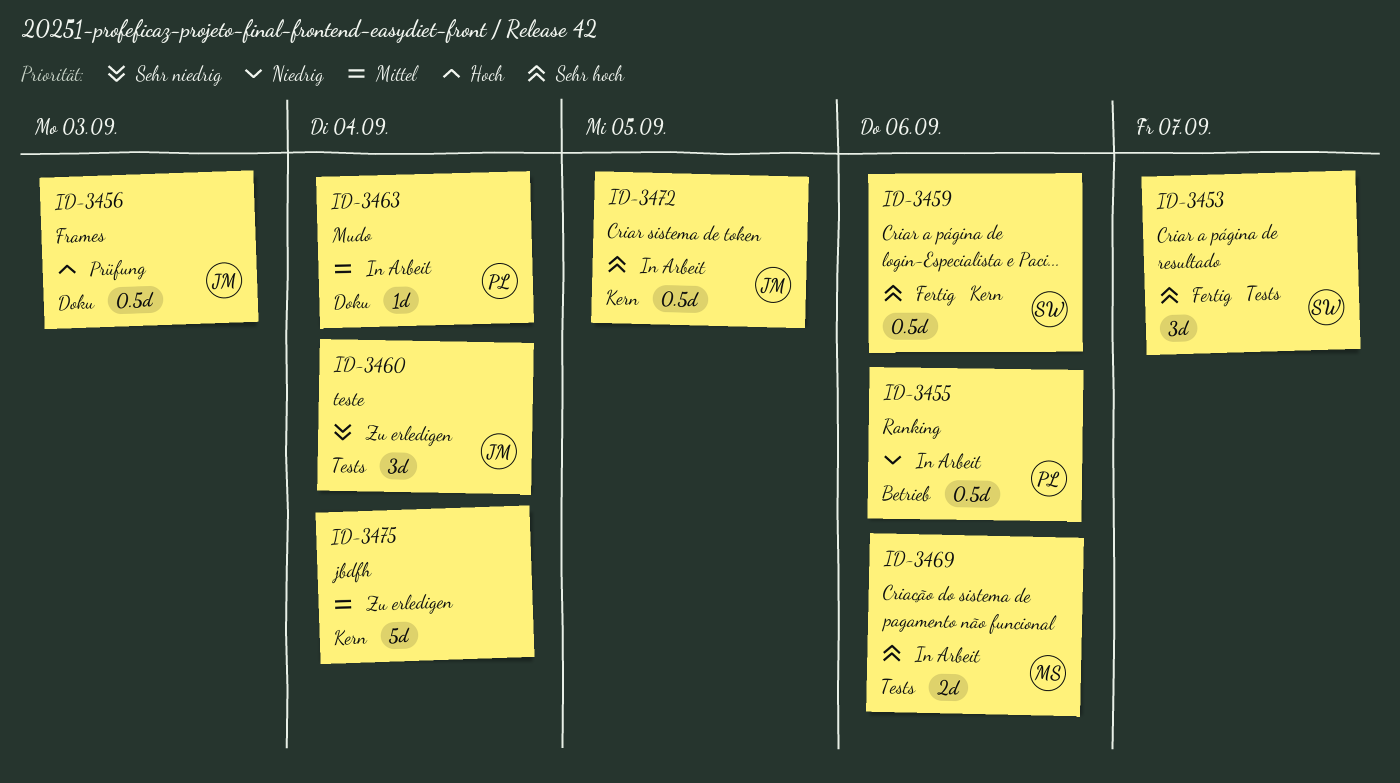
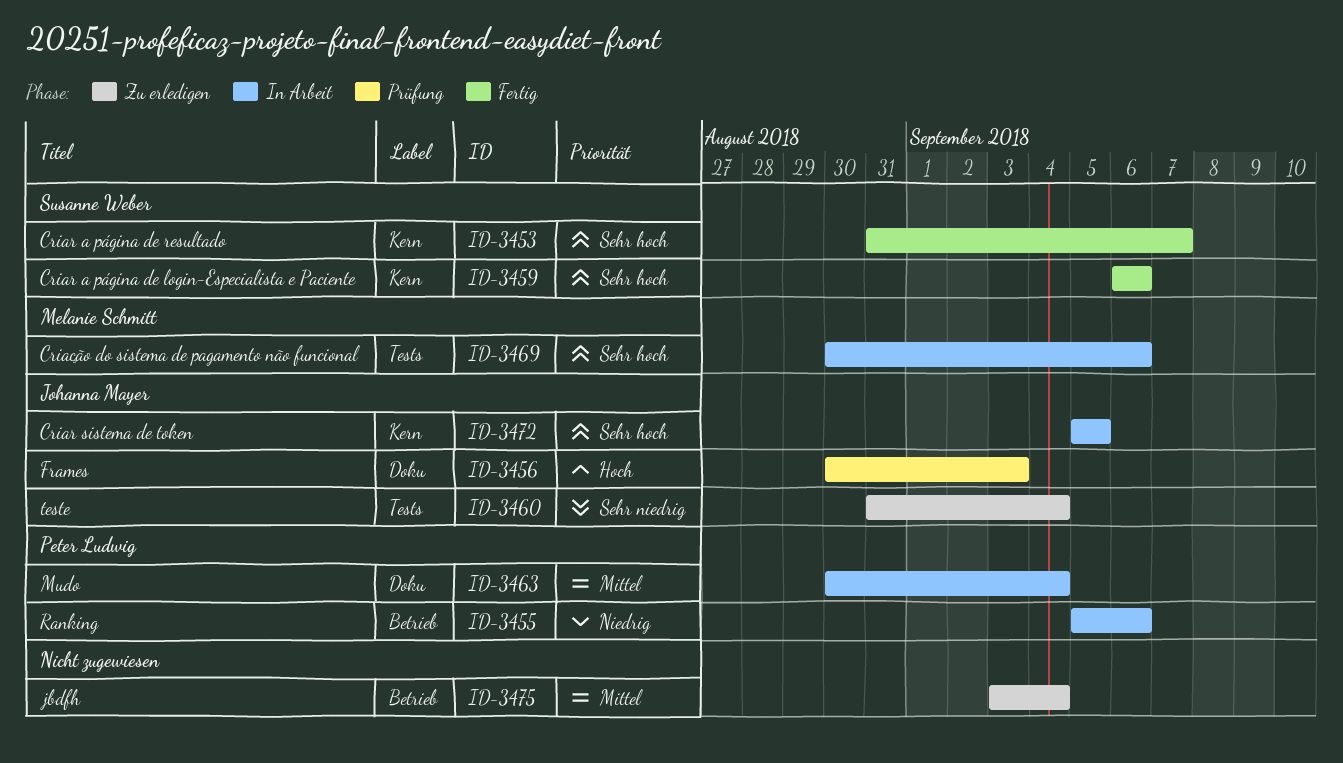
ID-3453, label: Tests -> Kern
ID-3475, label: Kern -> Betrieb

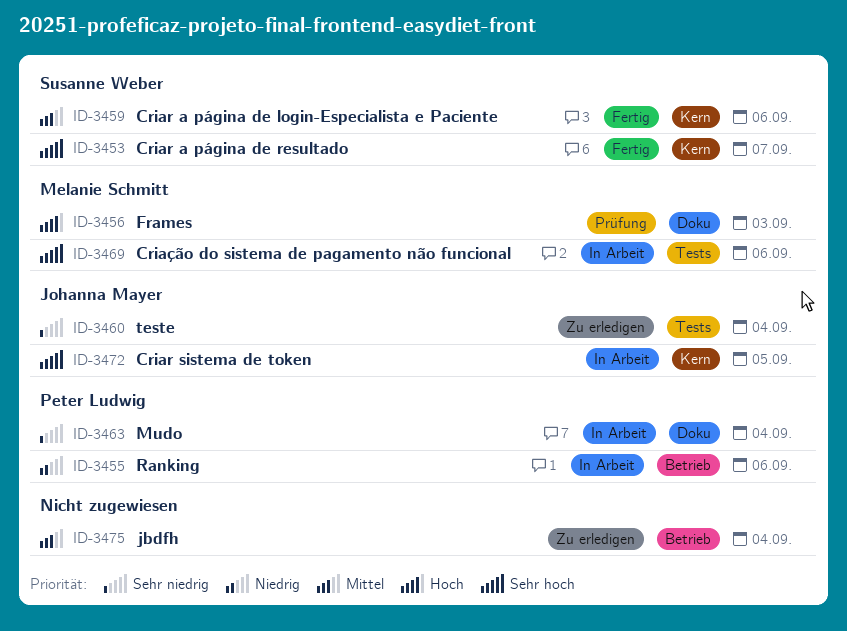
ID-3456, owner: Johanna Mayer -> Melanie Schmitt
ID-3459, priority: Sehr hoch -> Mittel
ID-3463, priority: Mittel -> Sehr niedrig

